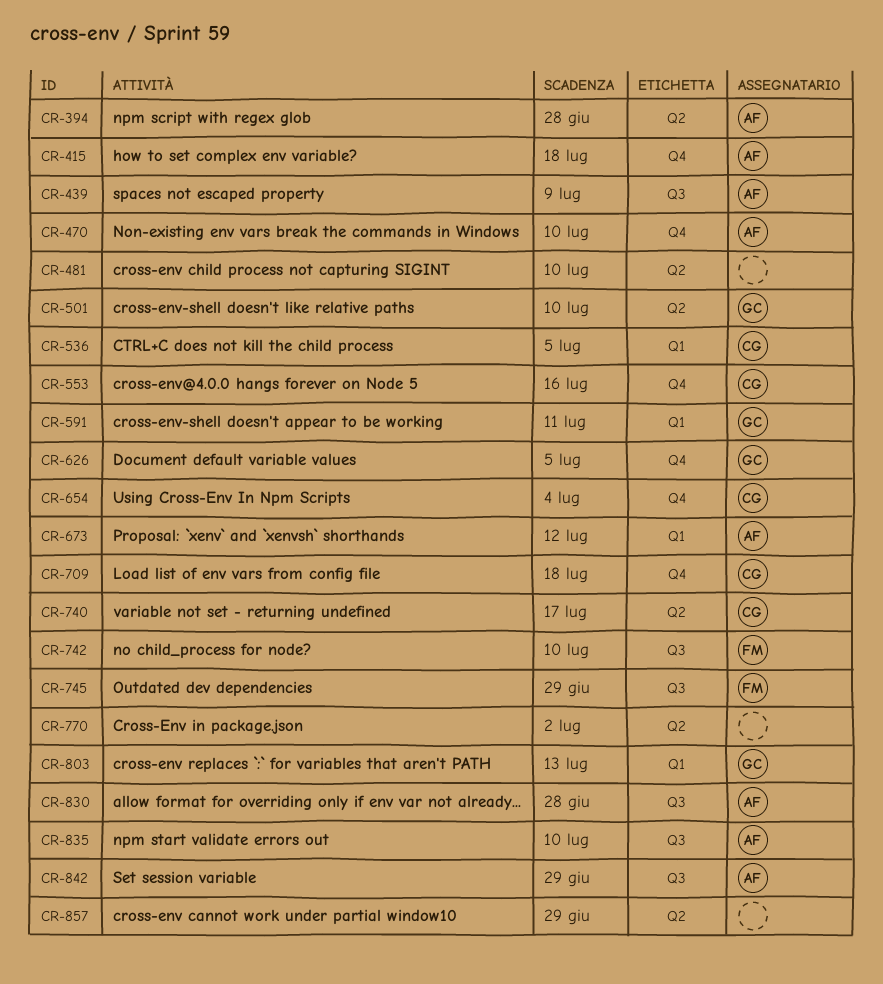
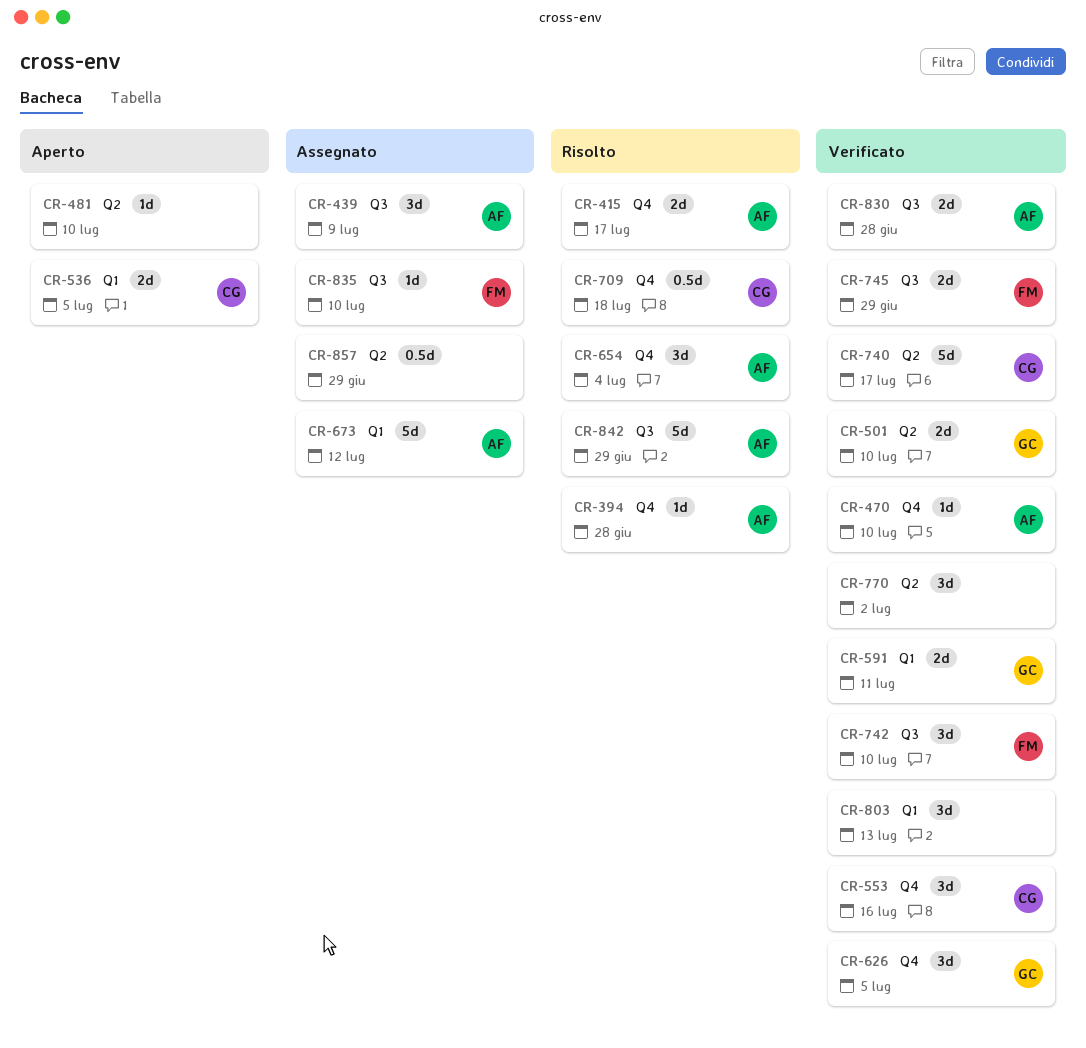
CR-394, label: Q2 -> Q4
CR-415, due: Jul 18 -> Jul 17
CR-654, owner: CG -> AF
CR-803, owner: GC -> none
CR-835, owner: AF -> FM

